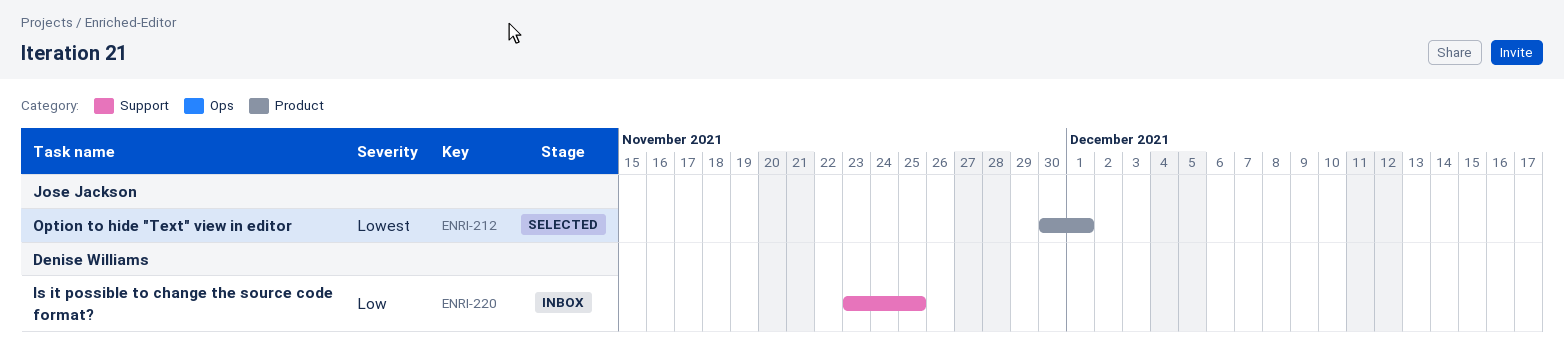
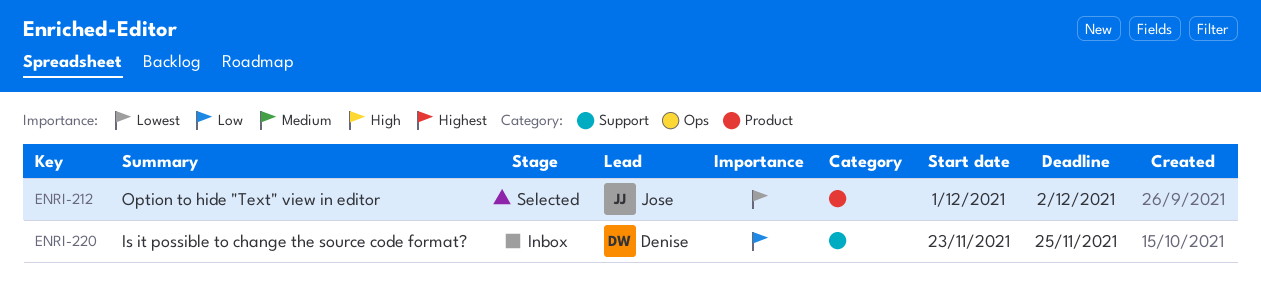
ENRI-212, start: Nov 30 -> Dec 1
ENRI-212, due: Dec 1 -> Dec 2

